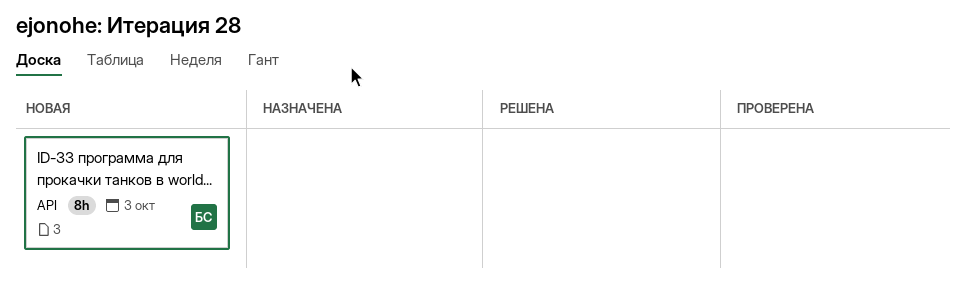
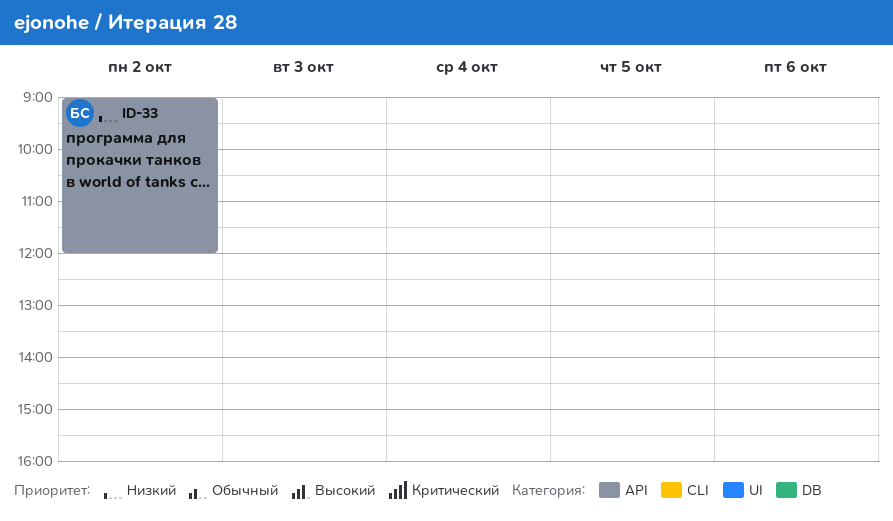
ID-33, day: Oct 3 -> Oct 2

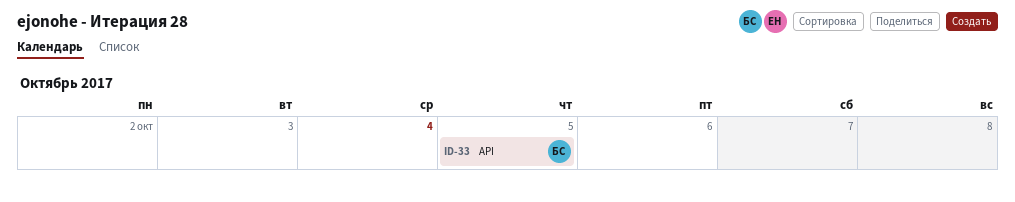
ID-33, day: Oct 2 -> Oct 5

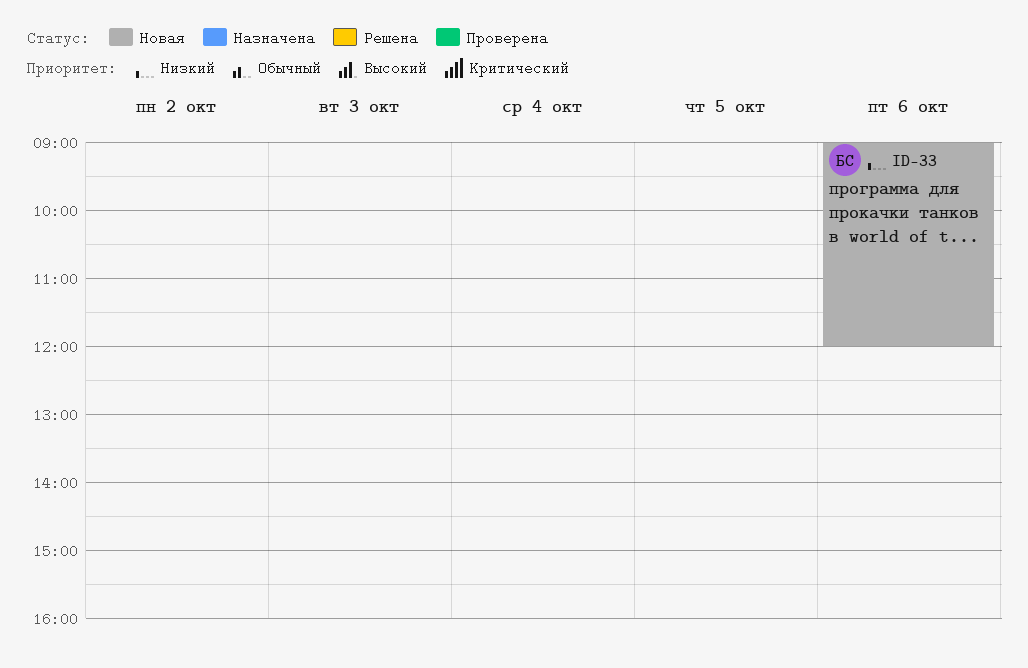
ID-33, day: Oct 5 -> Oct 6

